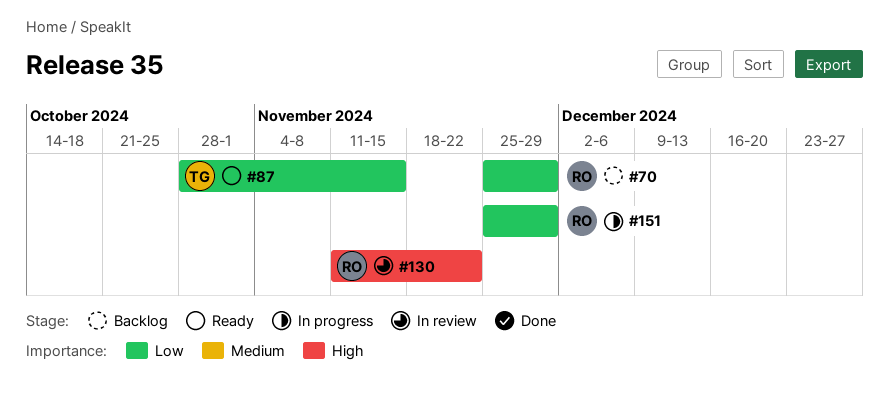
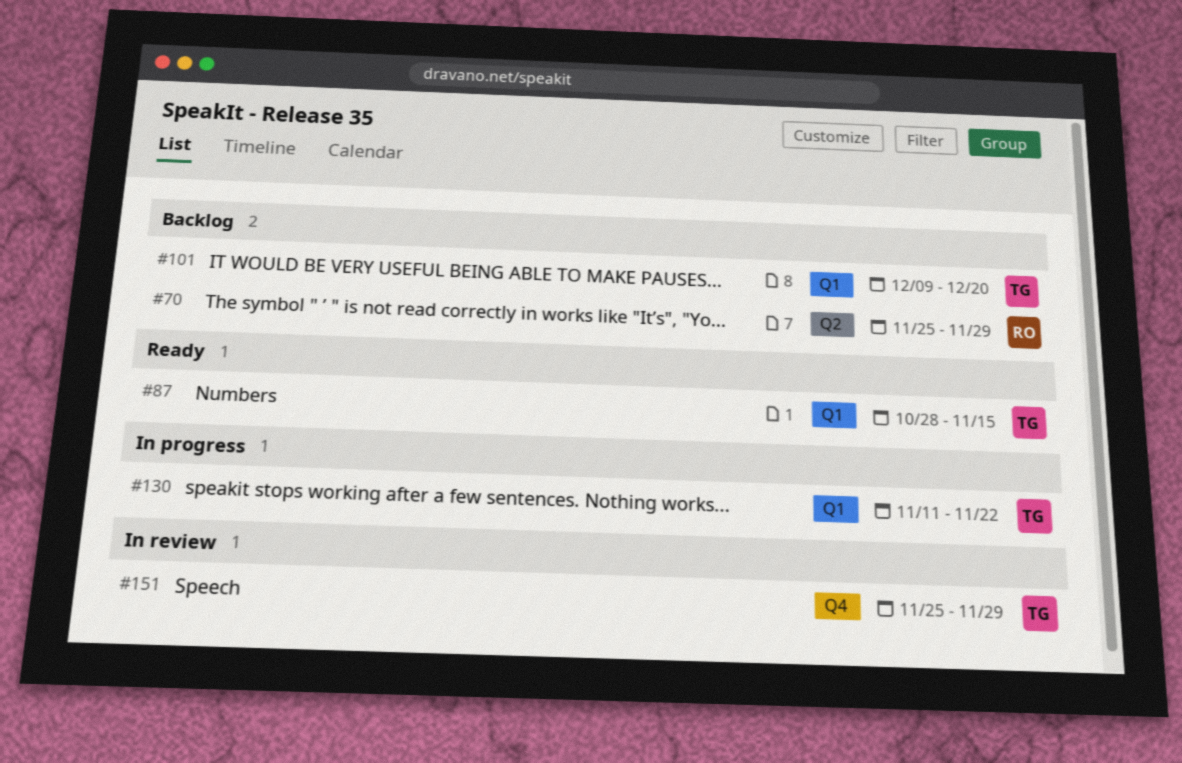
#101: none -> present
#130, status: In review -> In progress
#130, owner: RO -> TG
#151, status: In progress -> In review
#151, owner: RO -> TG

